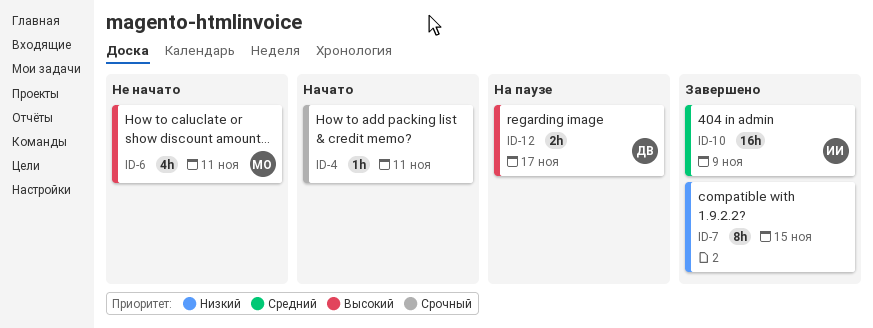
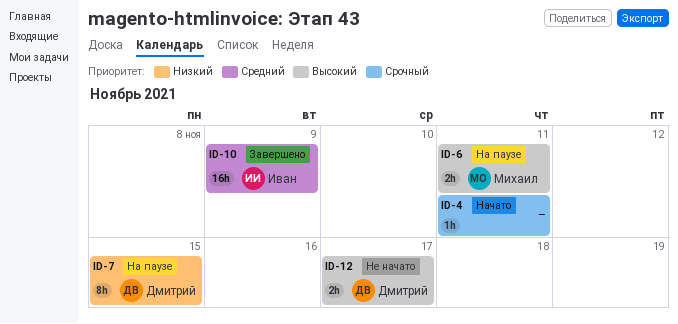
ID-6, status: Не начато -> На паузе
ID-6, estimate: 4h -> 2h
ID-7, status: Завершено -> На паузе
ID-7, owner: none -> Дмитрий
ID-12, status: На паузе -> Не начато

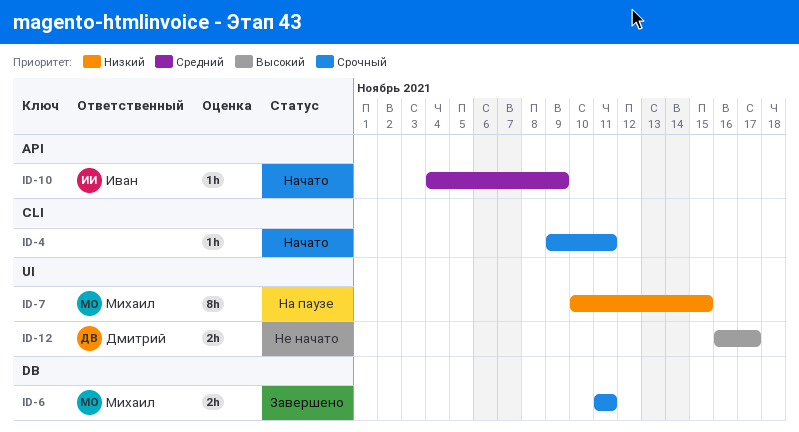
ID-6, status: На паузе -> Завершено
ID-6, priority: Высокий -> Срочный
ID-7, owner: Дмитрий -> Михаил
ID-10, status: Завершено -> Начато
ID-10, estimate: 16h -> 1h

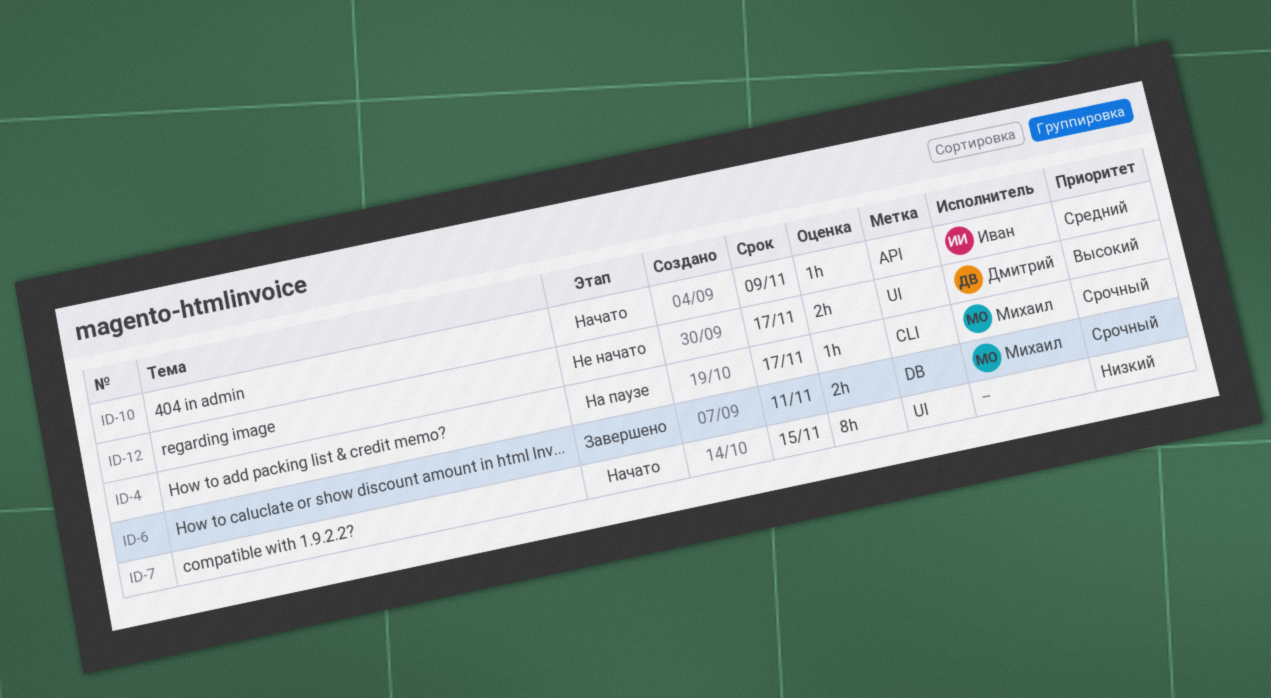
ID-4, status: Начато -> На паузе
ID-4, owner: none -> Михаил
ID-4, due: Nov 11 -> Nov 17
ID-7, status: На паузе -> Начато
ID-7, owner: Михаил -> none

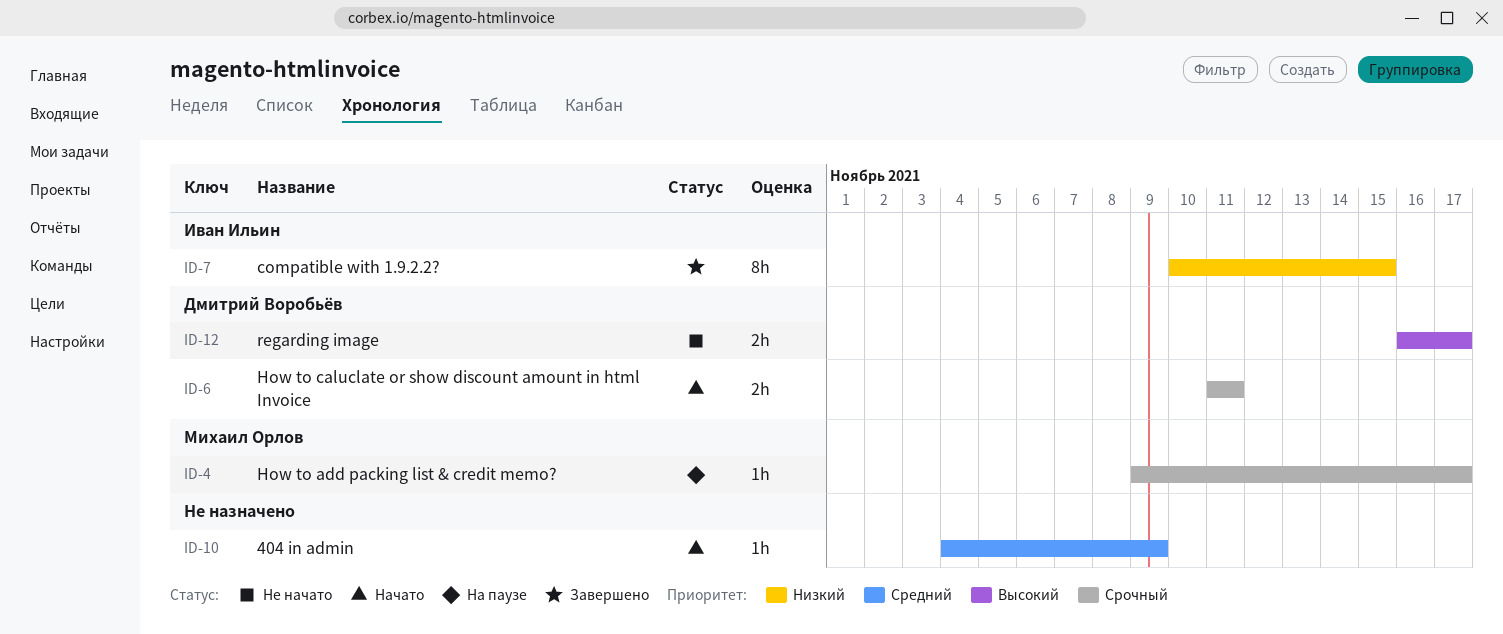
ID-6, status: Завершено -> Начато
ID-6, owner: Михаил Орлов -> Дмитрий Воробьёв
ID-7, status: Начато -> Завершено
ID-7, owner: none -> Иван Ильин
ID-10, owner: Иван Ильин -> none

